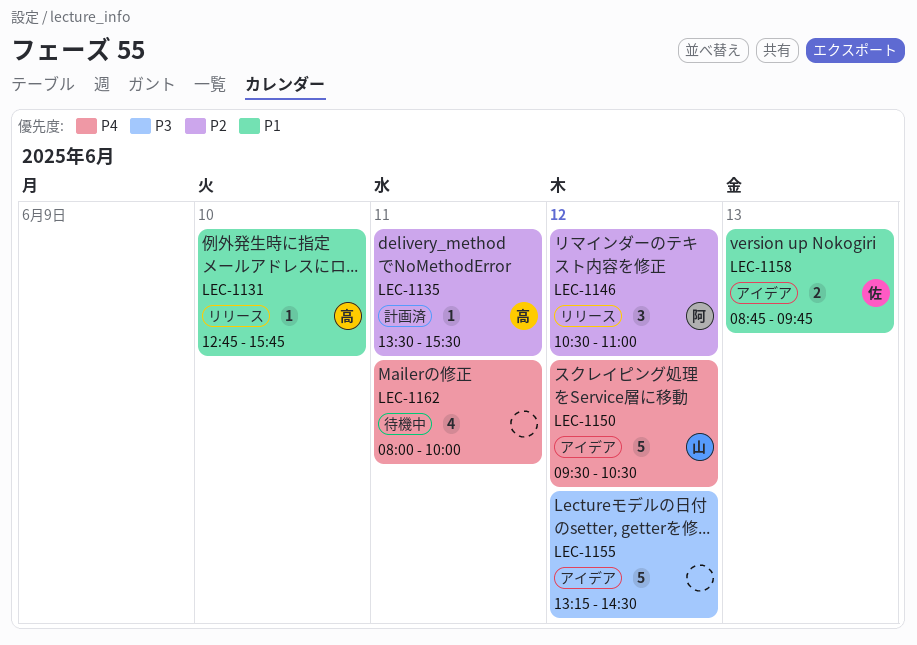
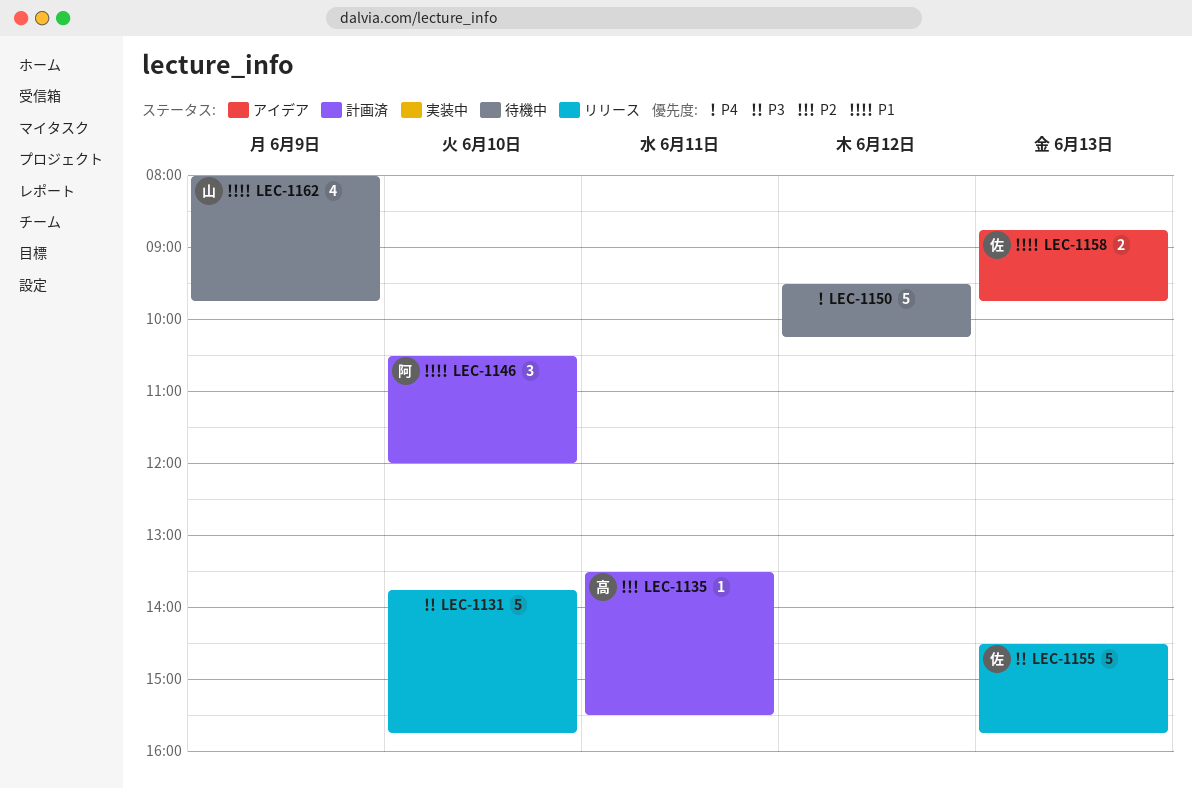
LEC-1131, owner: 高 -> none
LEC-1131, priority: P1 -> P3
LEC-1131, estimate: 1 -> 5
LEC-1131, begins: 12:45 -> 13:45
LEC-1146, status: リリース -> 計画済
LEC-1146, priority: P2 -> P1
LEC-1146, day: Jun 12 -> Jun 10
LEC-1146, ends: 11:00 -> 12:00
LEC-1150, status: アイデア -> 待機中
LEC-1150, owner: 山 -> none
LEC-1150, ends: 10:30 -> 10:15
LEC-1155, status: アイデア -> リリース
LEC-1155, owner: none -> 佐
LEC-1155, day: Jun 12 -> Jun 13
LEC-1155, begins: 13:15 -> 14:30
LEC-1155, ends: 14:30 -> 15:45
LEC-1162, owner: none -> 山
LEC-1162, priority: P4 -> P1
LEC-1162, day: Jun 11 -> Jun 9
LEC-1162, ends: 10:00 -> 09:45

